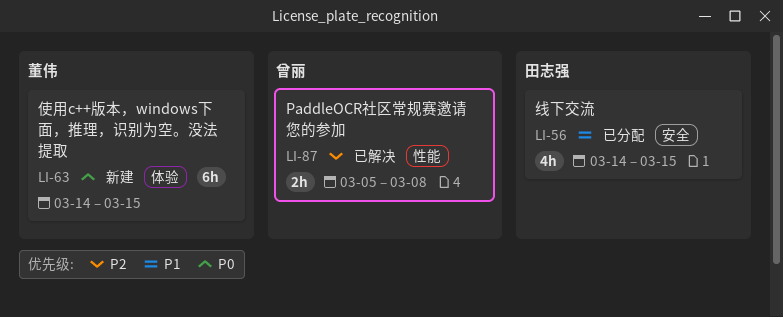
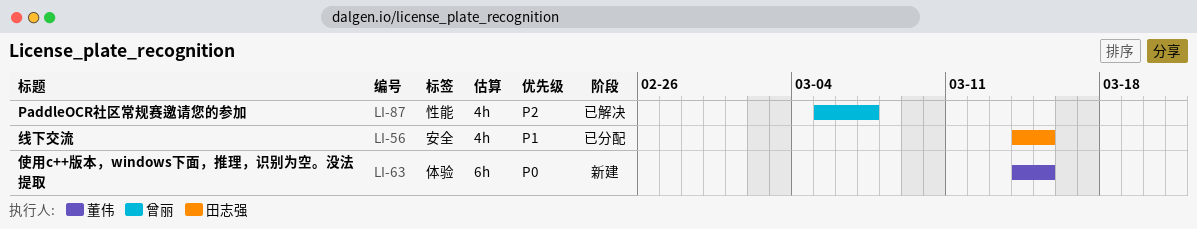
LI-87, estimate: 2h -> 4h
LI-87, due: Mar 8 -> Mar 7

